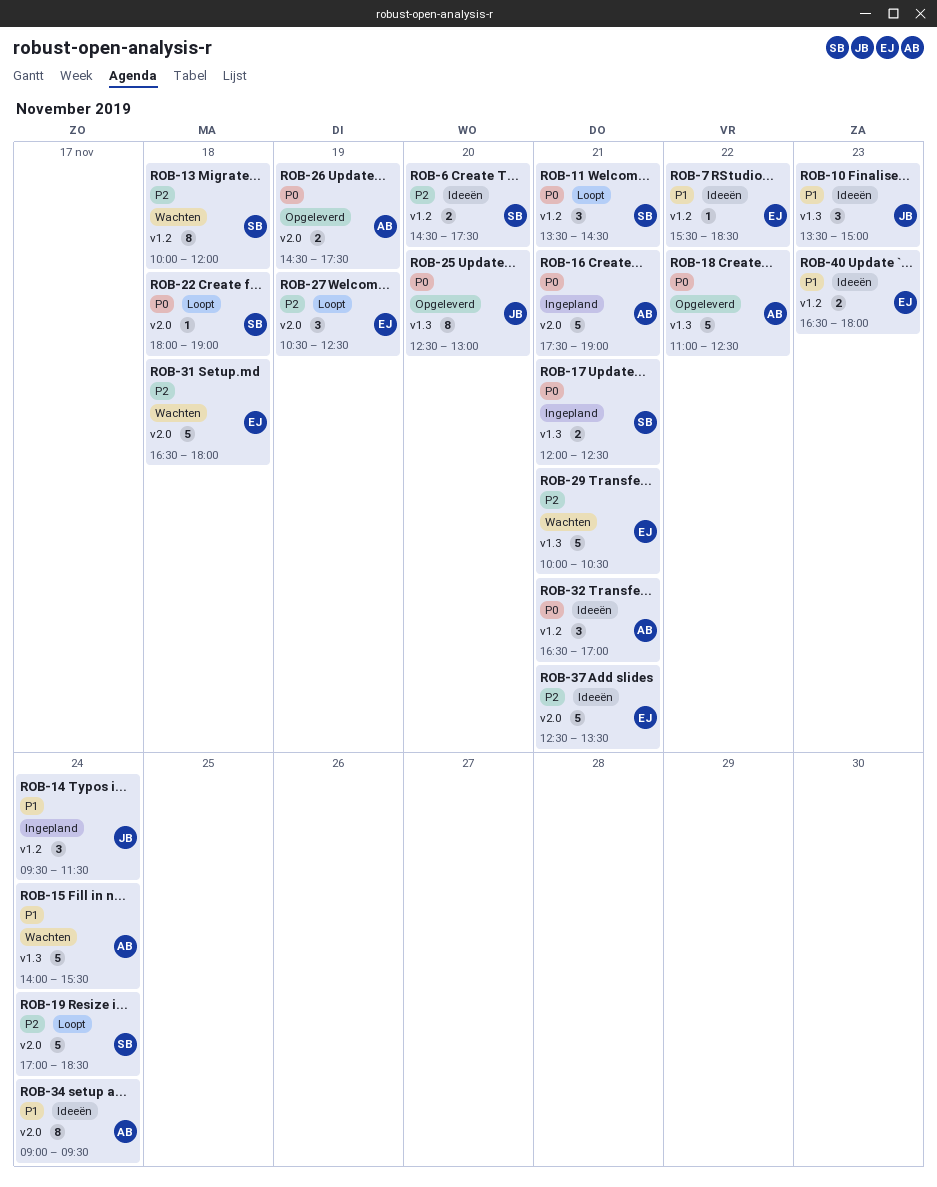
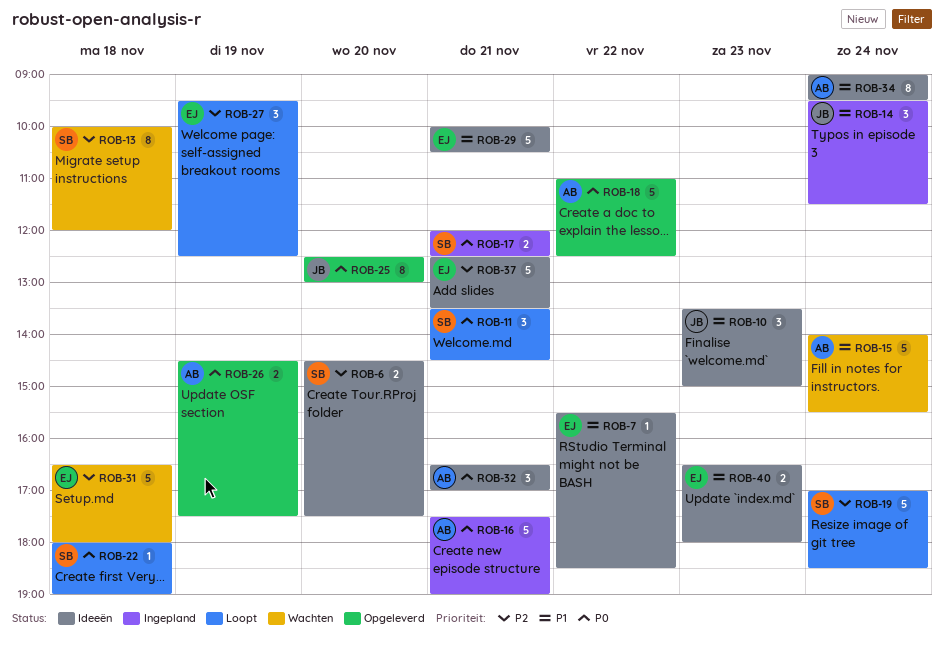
ROB-27, begins: 10:30 -> 09:30
ROB-29, status: Wachten -> Ideeën
ROB-29, priority: P2 -> P1

